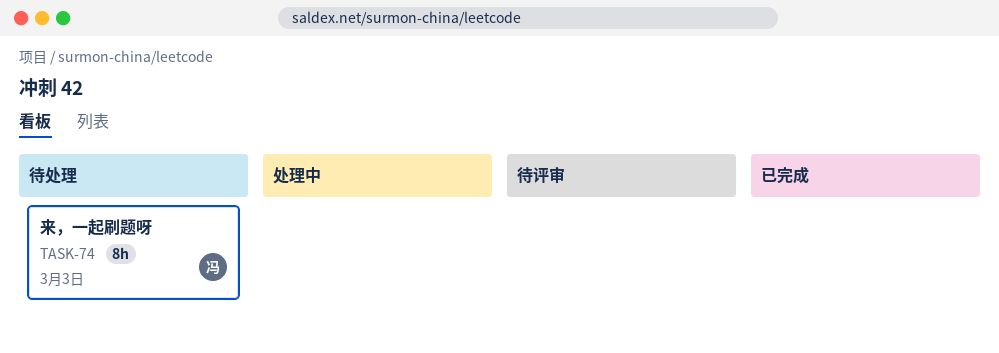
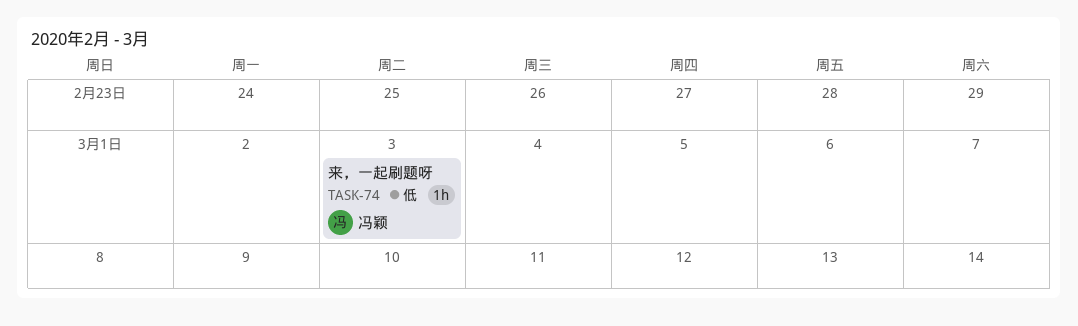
TASK-74, estimate: 8h -> 1h

